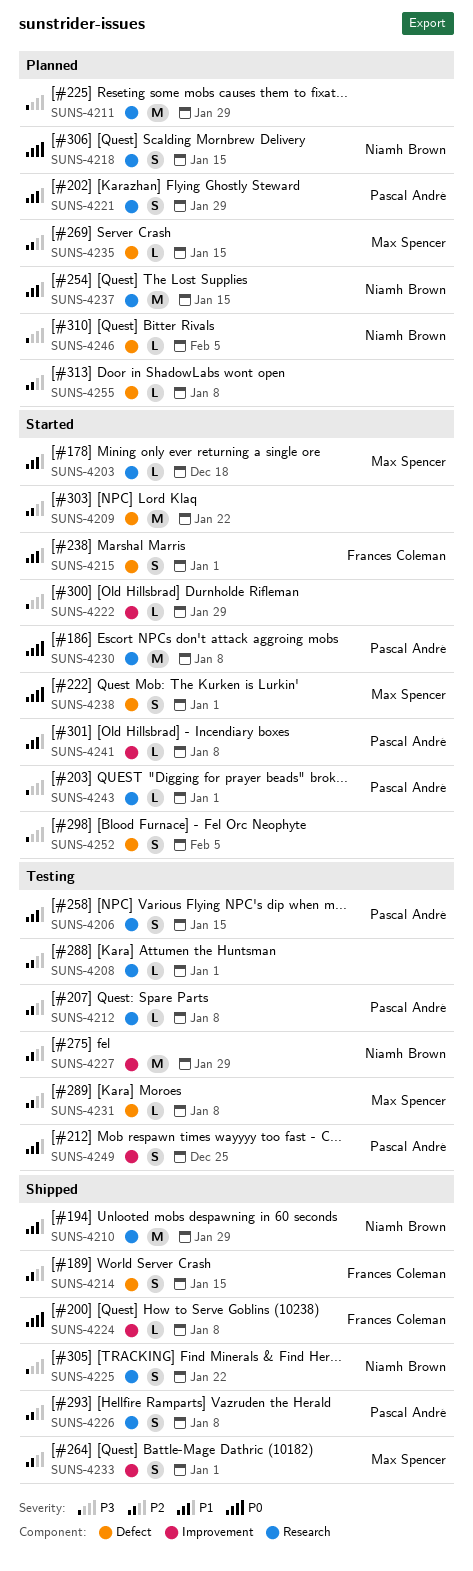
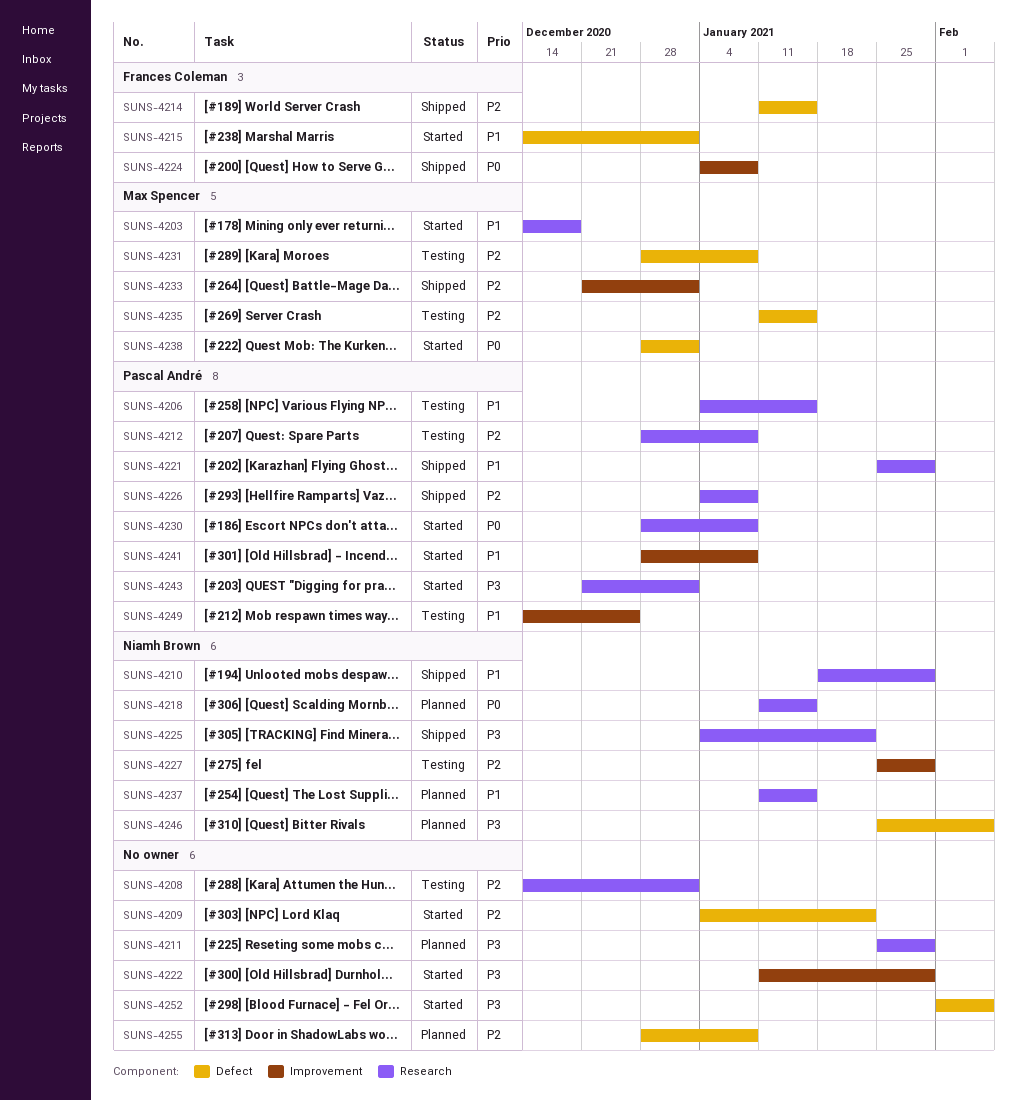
SUNS-4221, status: Planned -> Shipped
SUNS-4235, status: Planned -> Testing

